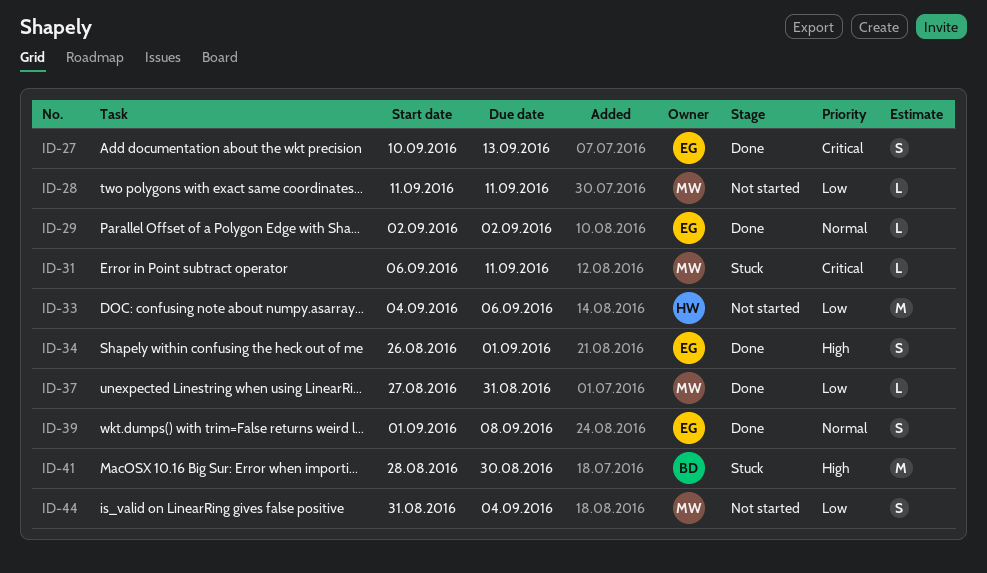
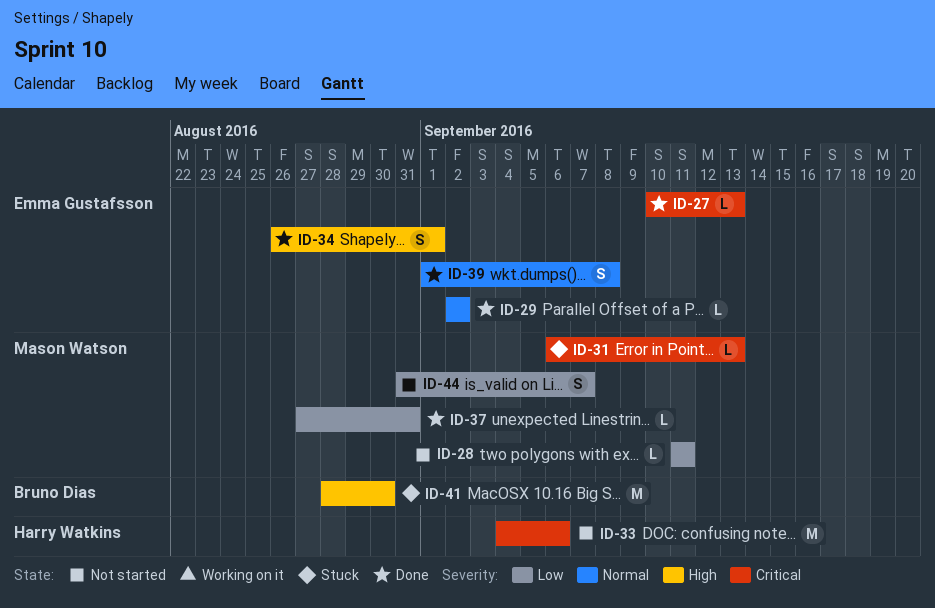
ID-27, estimate: S -> L
ID-31, due: Sep 11 -> Sep 13
ID-33, priority: Low -> Critical
ID-44, due: Sep 4 -> Sep 7

